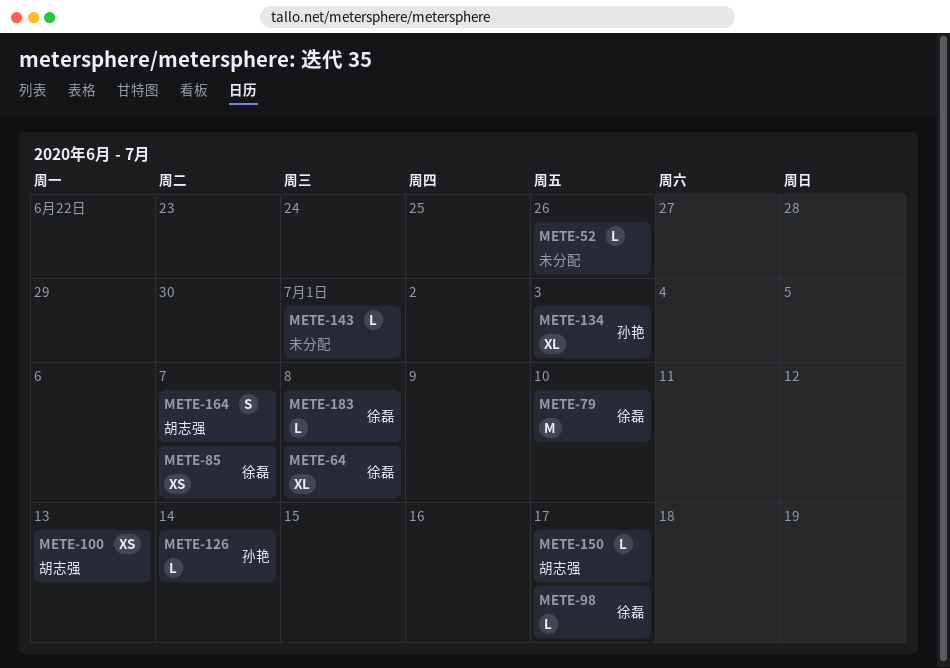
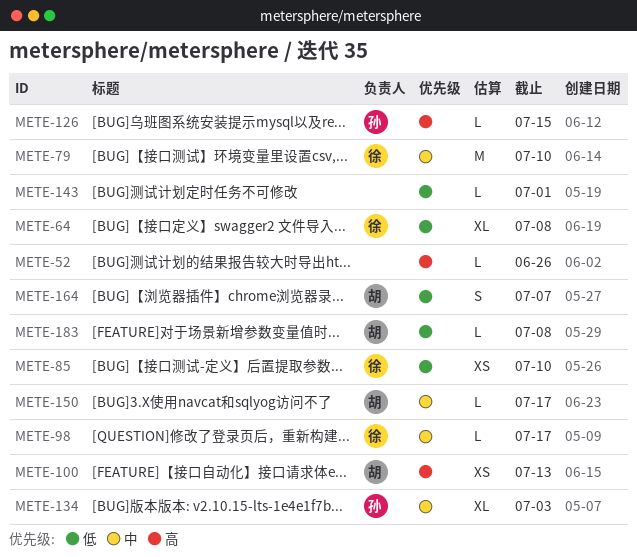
METE-85, due: Jul 7 -> Jul 10
METE-126, due: Jul 14 -> Jul 15
METE-183, owner: 徐磊 -> 胡志强

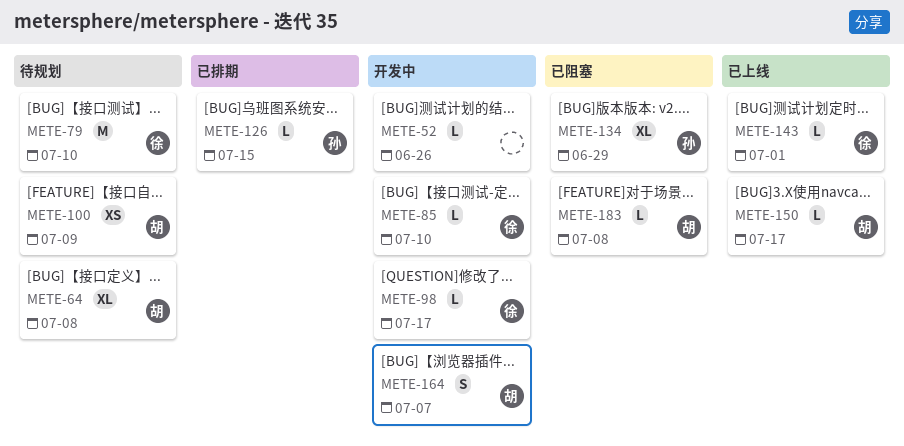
METE-64, owner: 徐 -> 胡
METE-85, estimate: XS -> L
METE-100, due: Jul 13 -> Jul 9
METE-134, due: Jul 3 -> Jun 29
METE-143, owner: none -> 徐

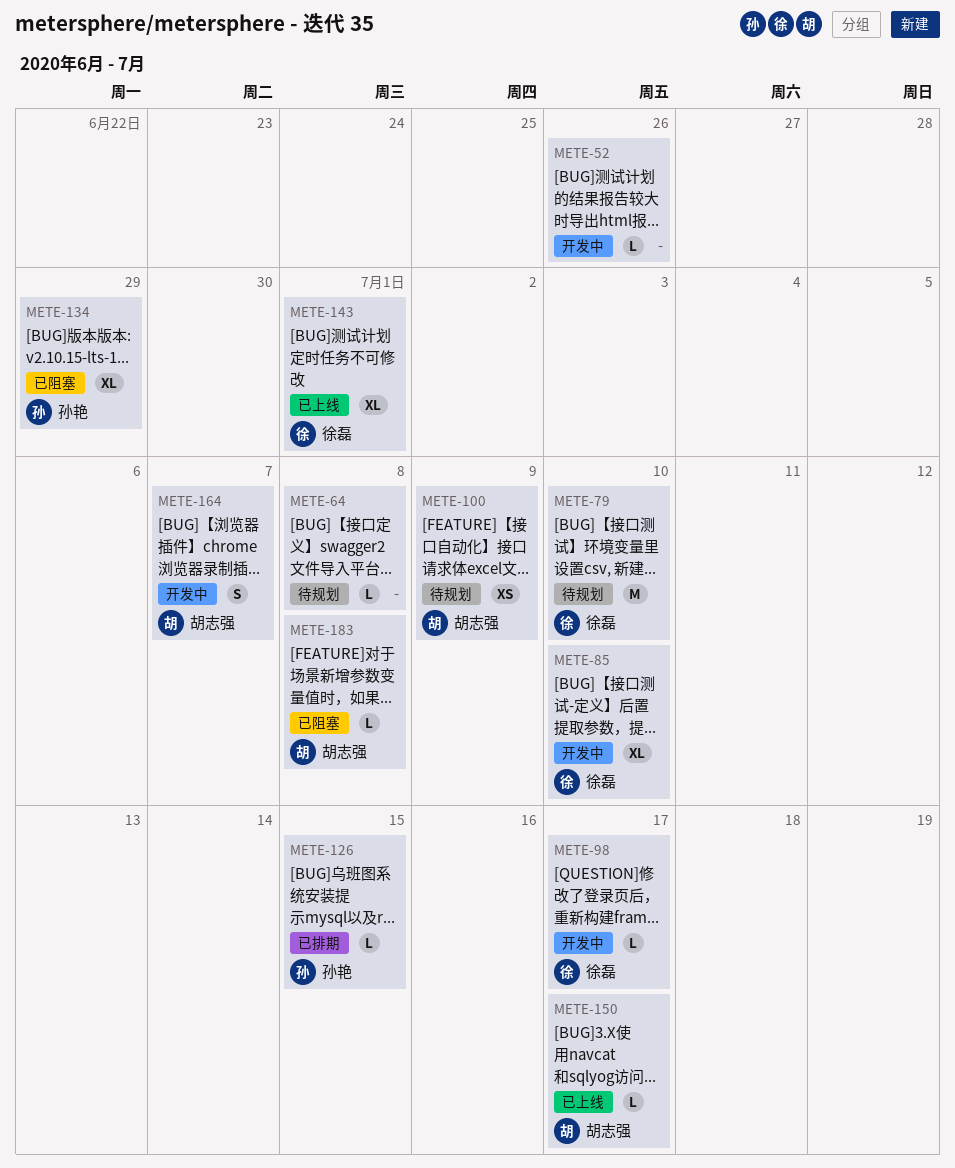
METE-64, owner: 胡志强 -> none
METE-64, estimate: XL -> L
METE-85, estimate: L -> XL
METE-143, estimate: L -> XL

